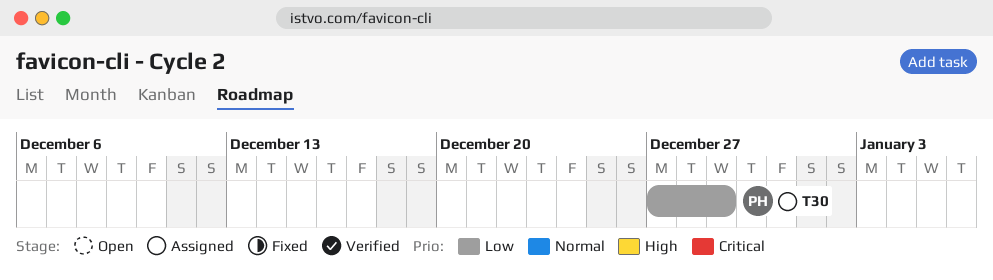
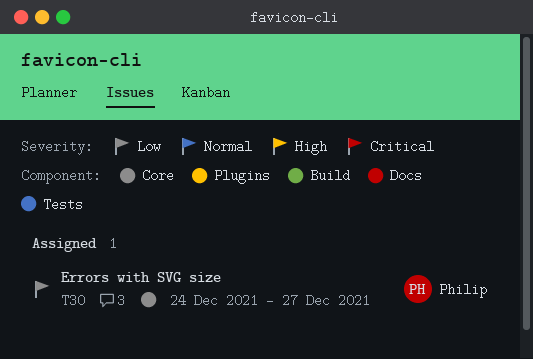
T30, start: Dec 27 -> Dec 24
T30, due: Dec 29 -> Dec 27

